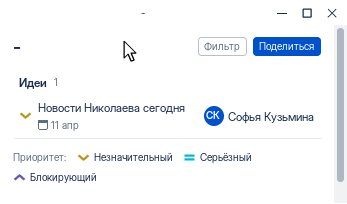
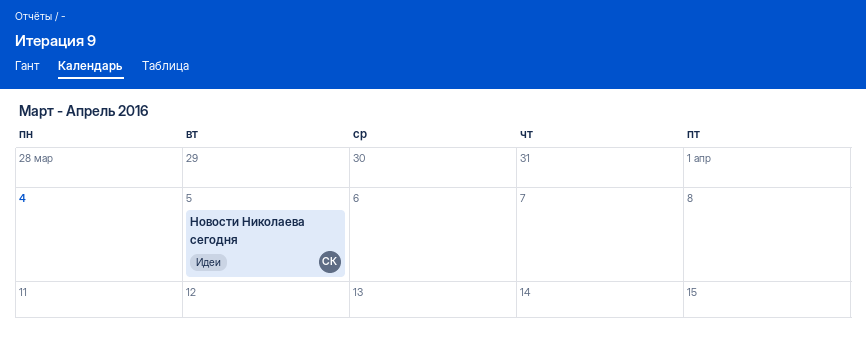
Новости Николаева сегодня, due: Apr 11 -> Apr 5

